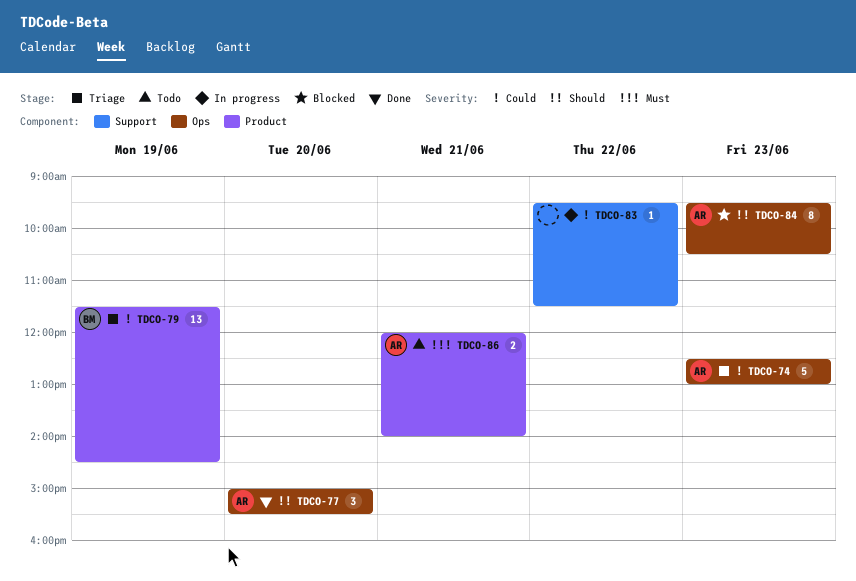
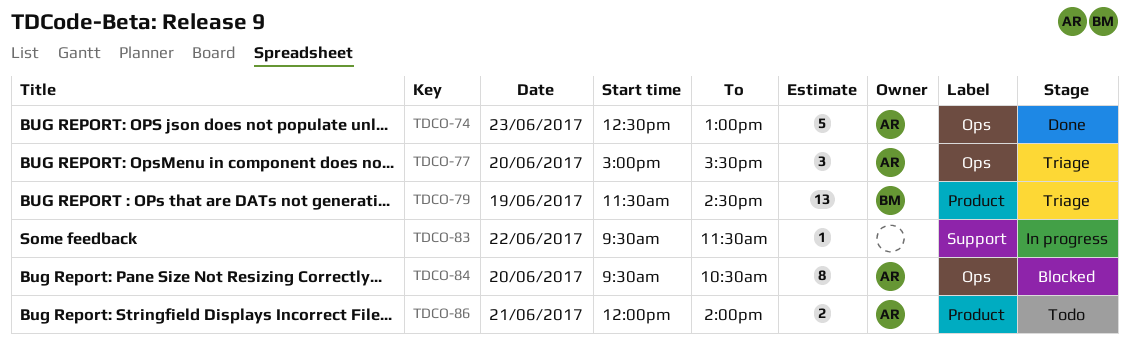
TDCO-74, status: Triage -> Done
TDCO-77, status: Done -> Triage
TDCO-84, day: Jun 23 -> Jun 20

